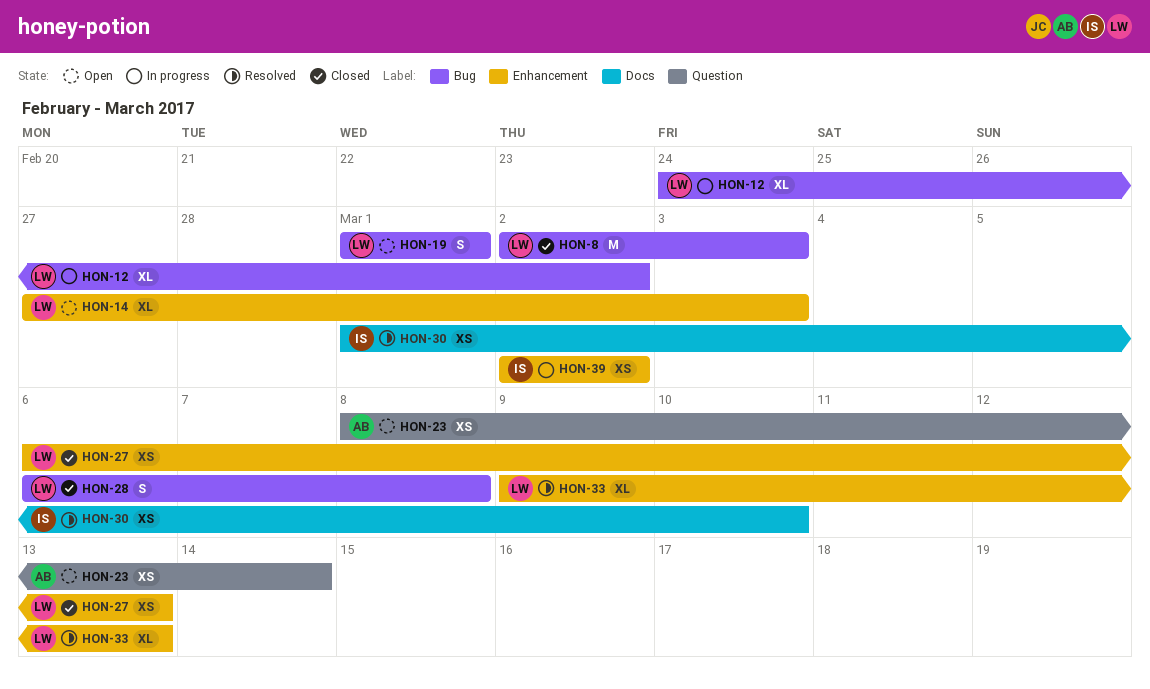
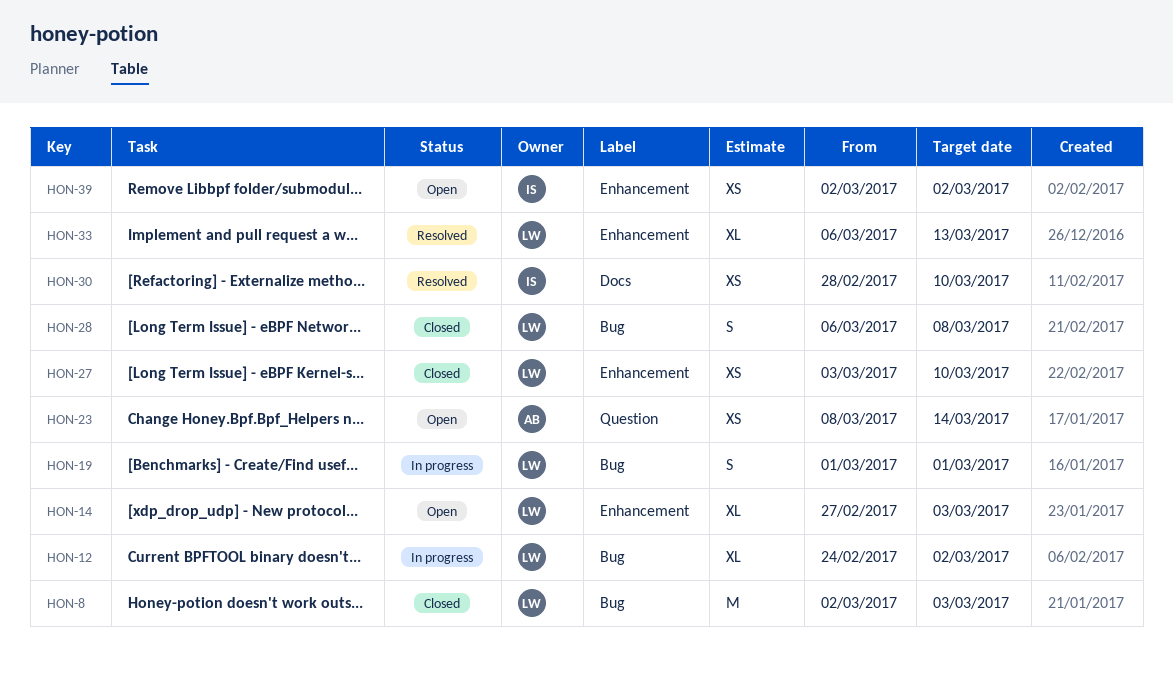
HON-19, status: Open -> In progress
HON-27, start: Mar 6 -> Mar 3
HON-27, due: Mar 13 -> Mar 10
HON-30, start: Mar 1 -> Feb 28
HON-33, start: Mar 9 -> Mar 6
HON-39, status: In progress -> Open

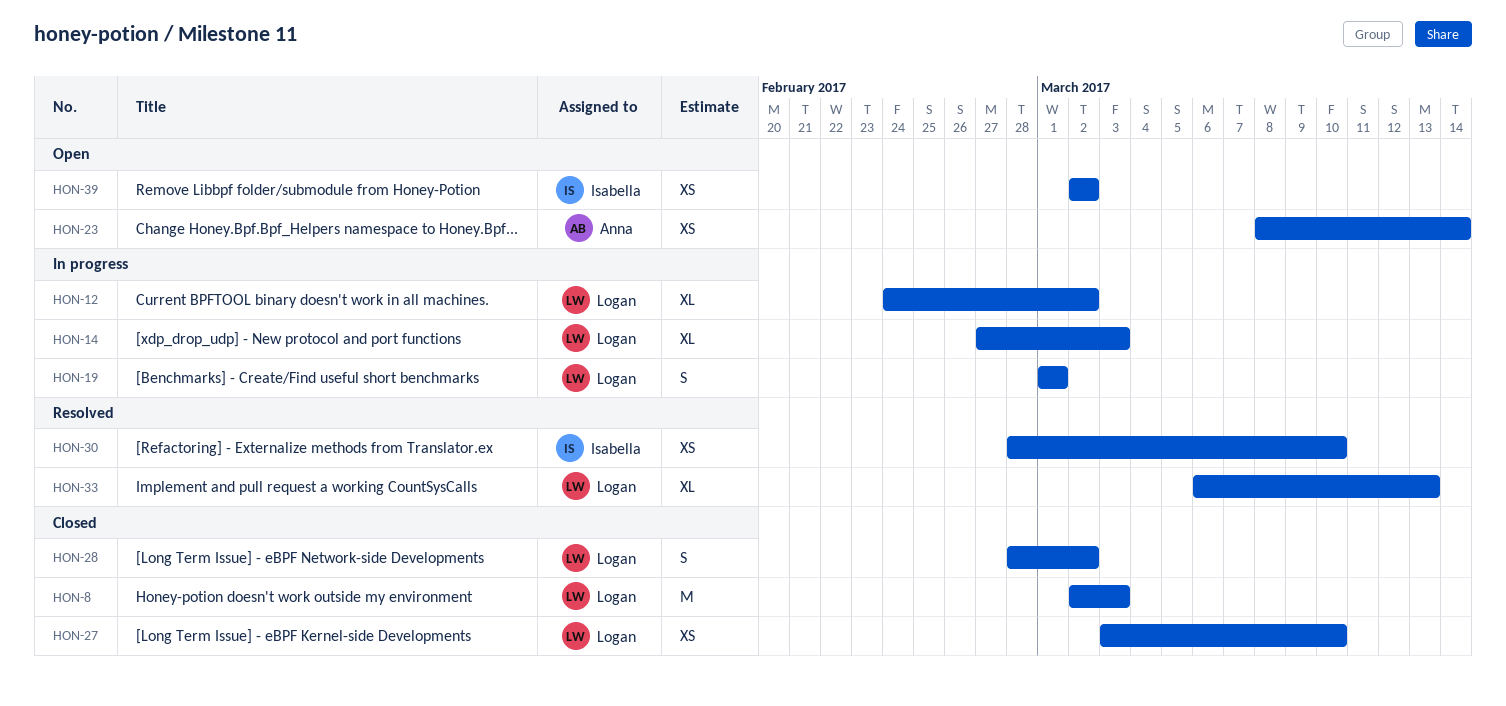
HON-14, status: Open -> In progress
HON-28, start: Mar 6 -> Feb 28
HON-28, due: Mar 8 -> Mar 2

